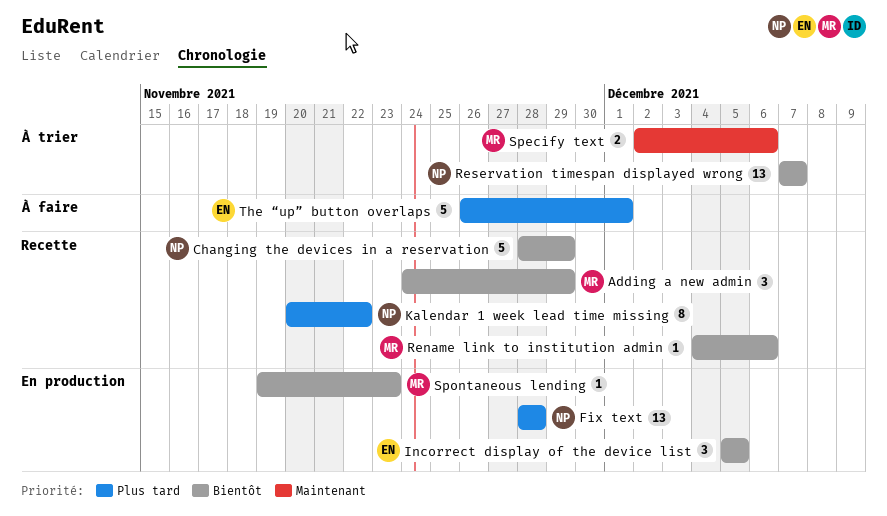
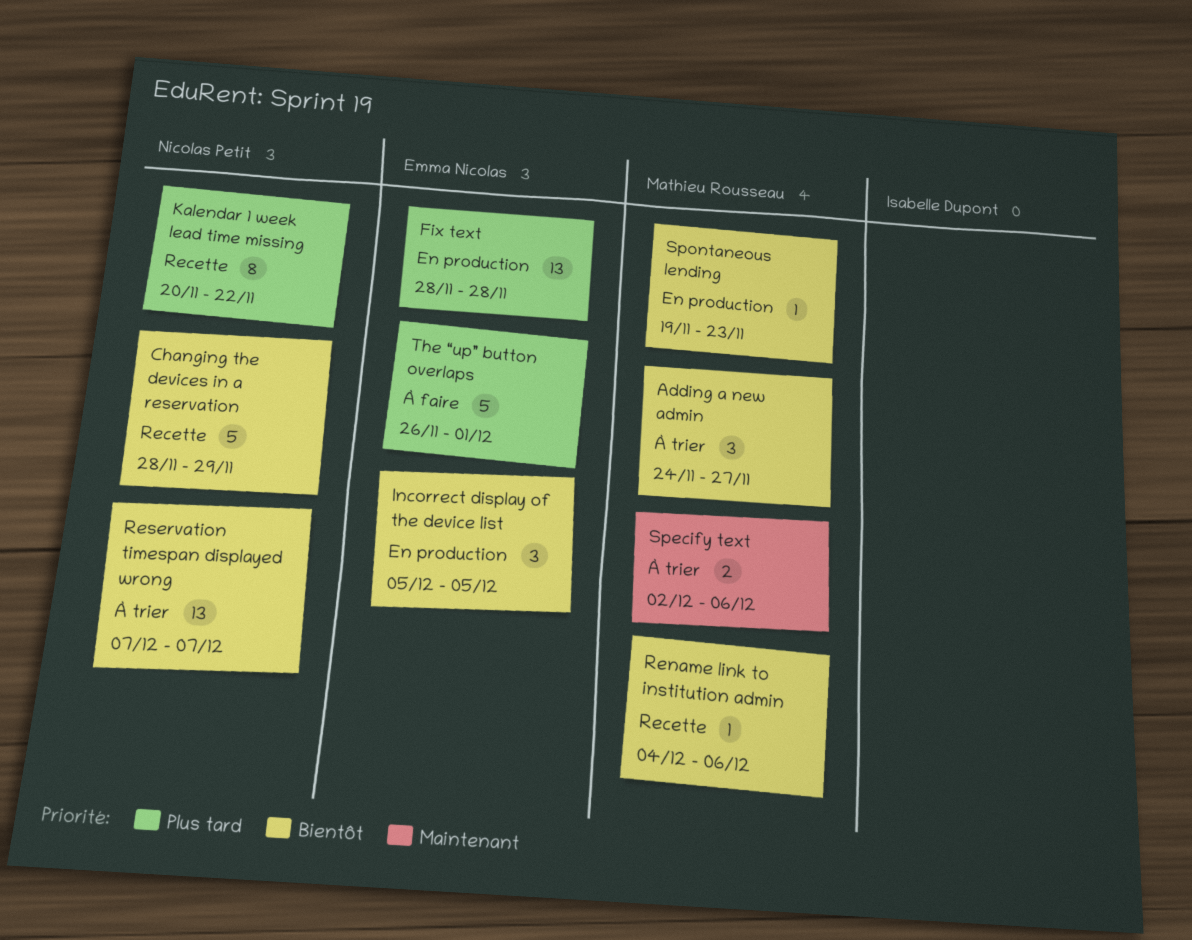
Adding a new admin, status: Recette -> À trier
Adding a new admin, due: Nov 29 -> Nov 27
Fix text, owner: Nicolas Petit -> Emma Nicolas

